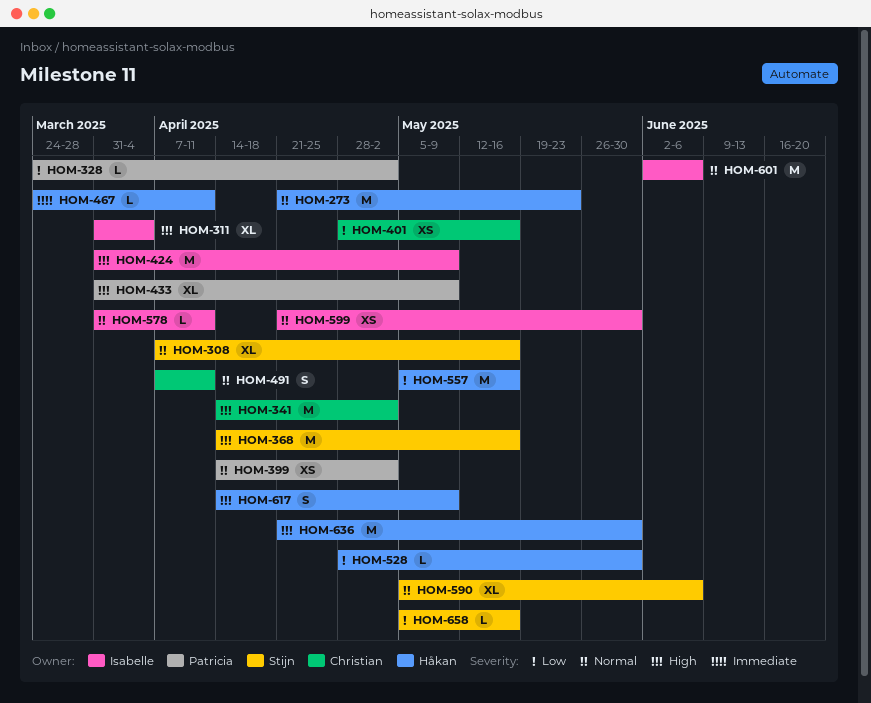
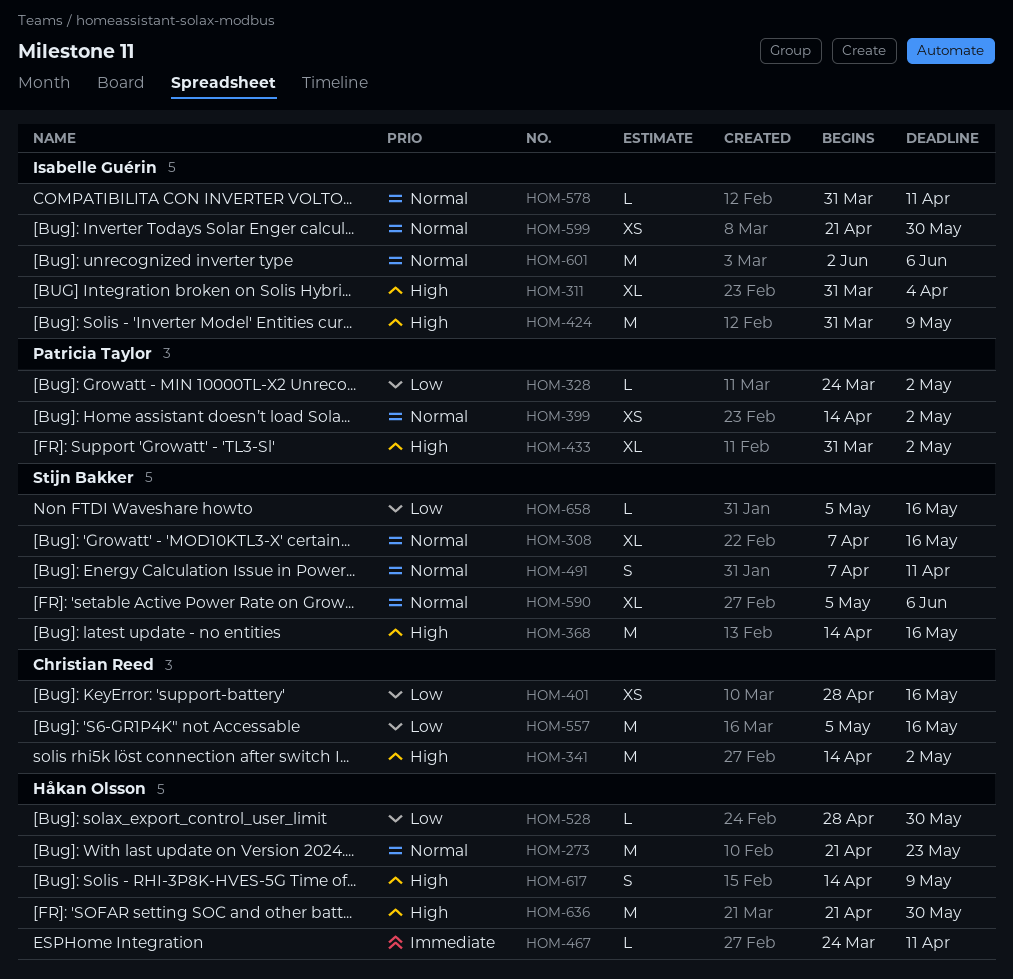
HOM-433, due: May 9 -> May 2
HOM-491, owner: Christian Reed -> Stijn Bakker
HOM-557, owner: Håkan Olsson -> Christian Reed

